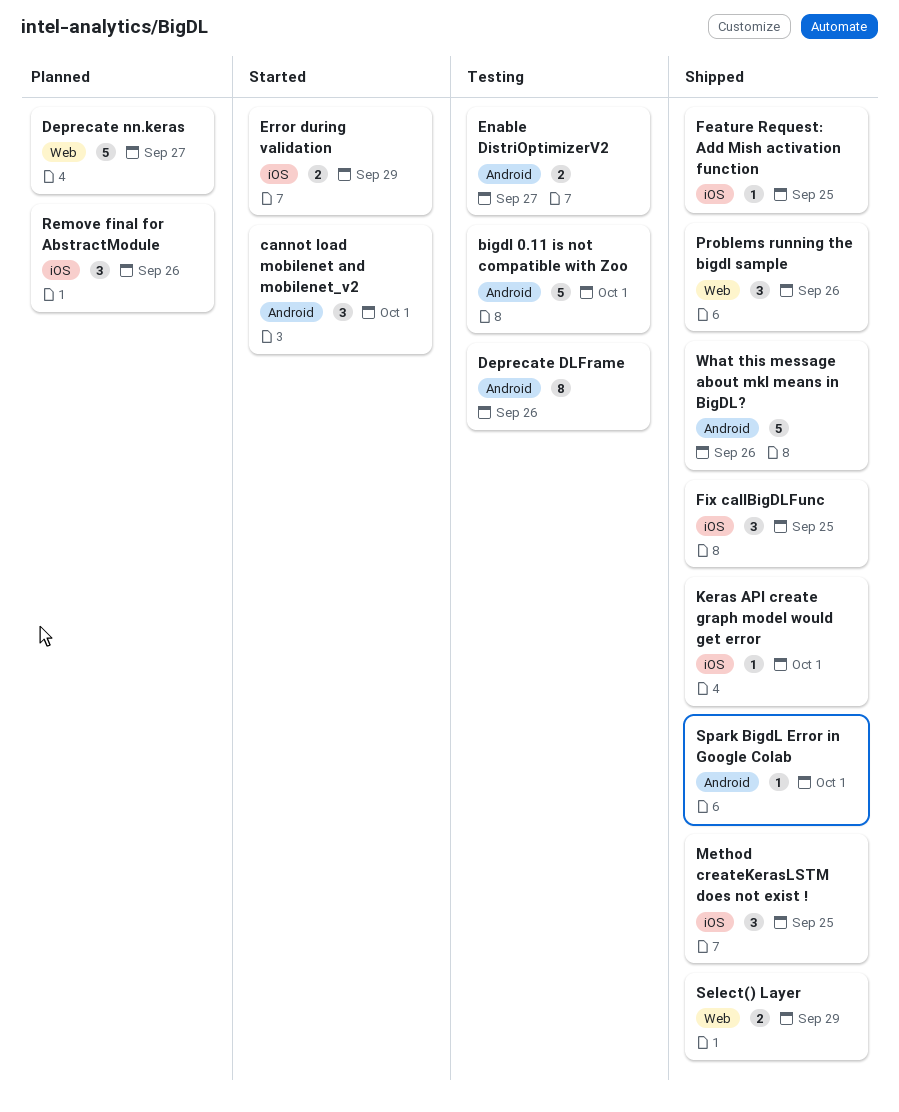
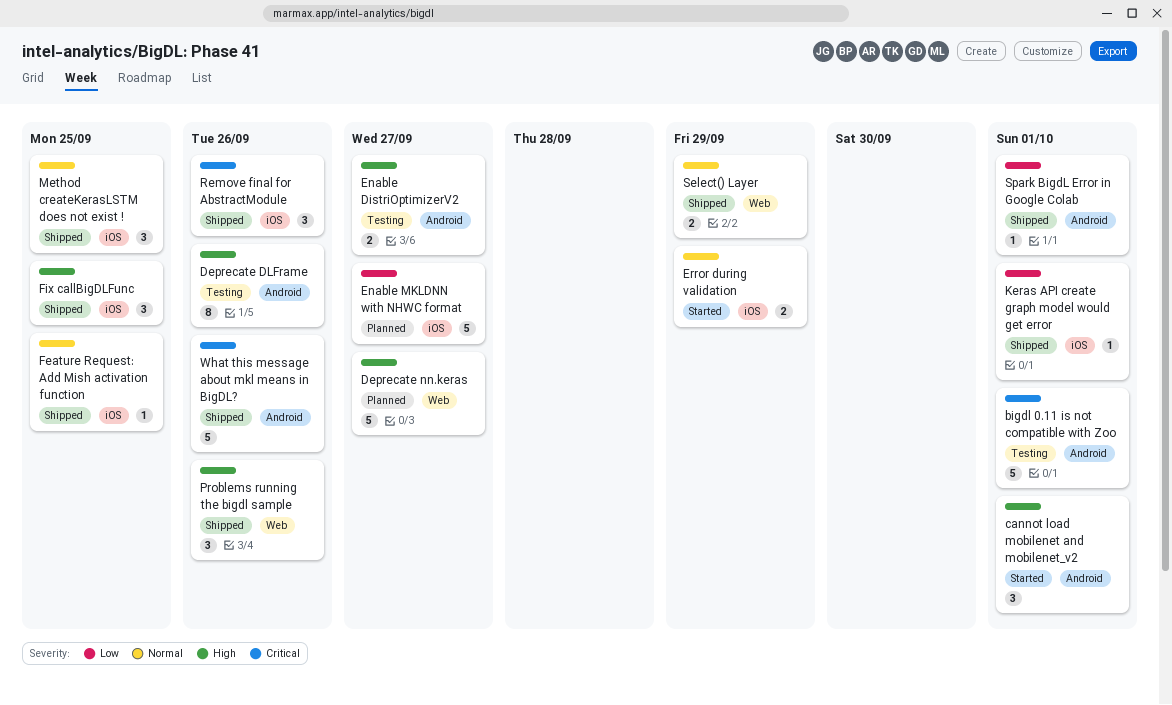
Enable MKLDNN with NHWC format: none -> present
Remove final for AbstractModule, status: Planned -> Shipped

